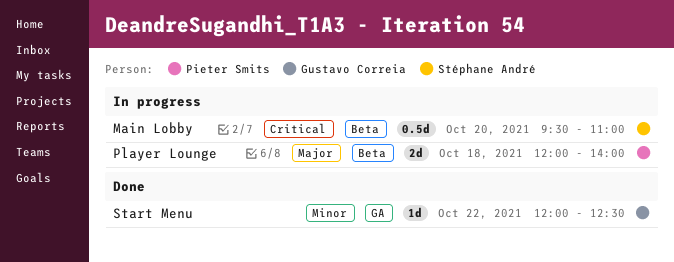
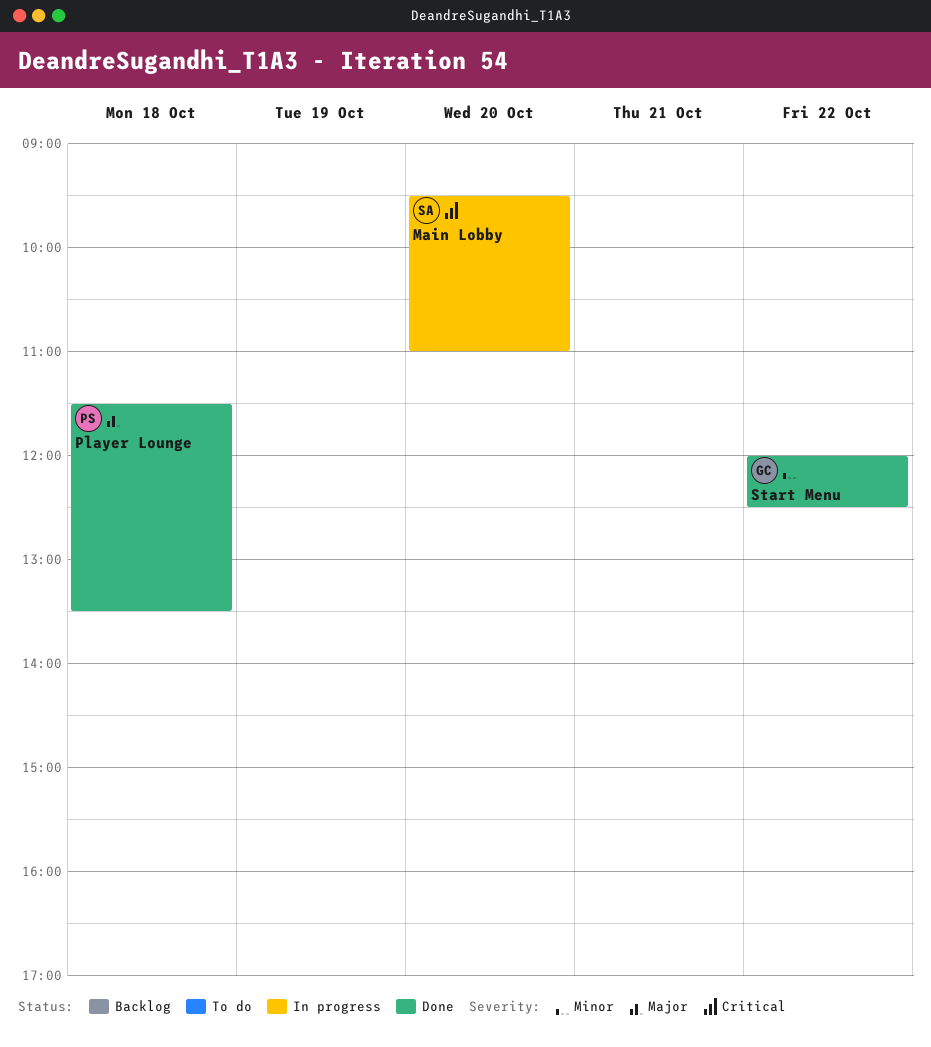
Player Lounge, status: In progress -> Done
Player Lounge, begins: 12:00 -> 11:30
Player Lounge, ends: 14:00 -> 13:30

